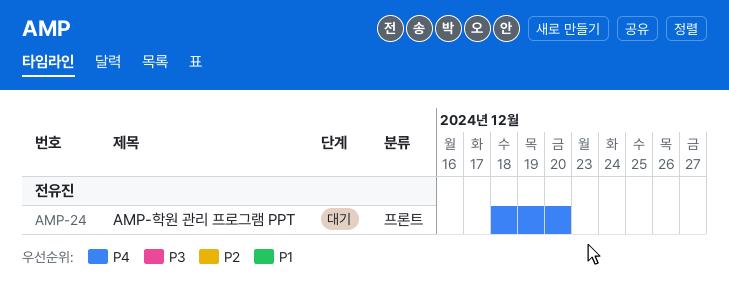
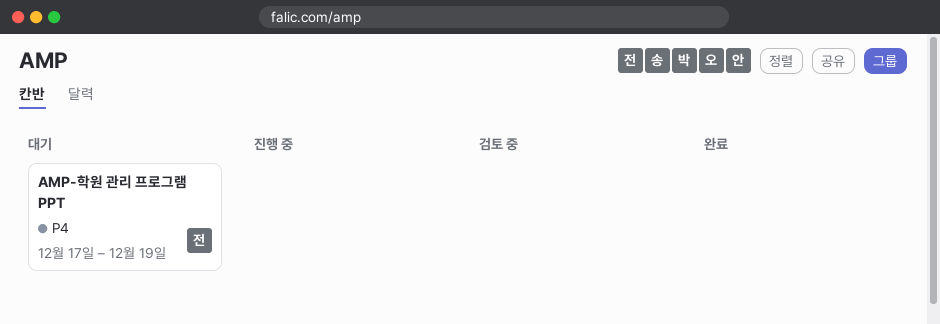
AMP-학원 관리 프로그램 PPT, start: Dec 18 -> Dec 17
AMP-학원 관리 프로그램 PPT, due: Dec 20 -> Dec 19

